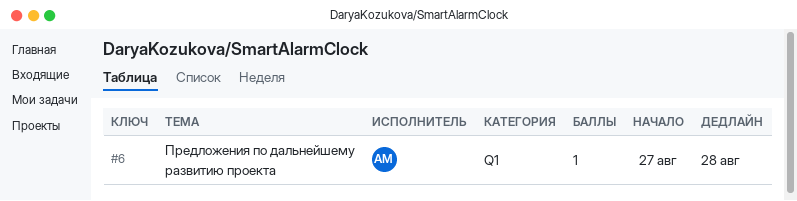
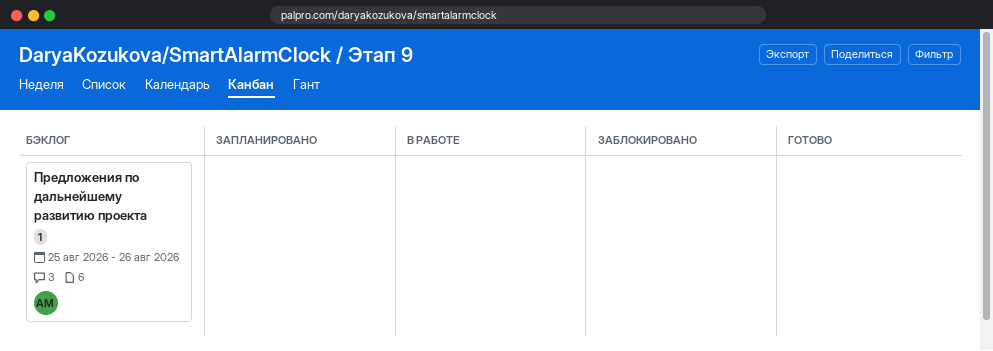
Предложения по дальнейшему развитию проекта, start: Aug 27 -> Aug 25
Предложения по дальнейшему развитию проекта, due: Aug 28 -> Aug 26

